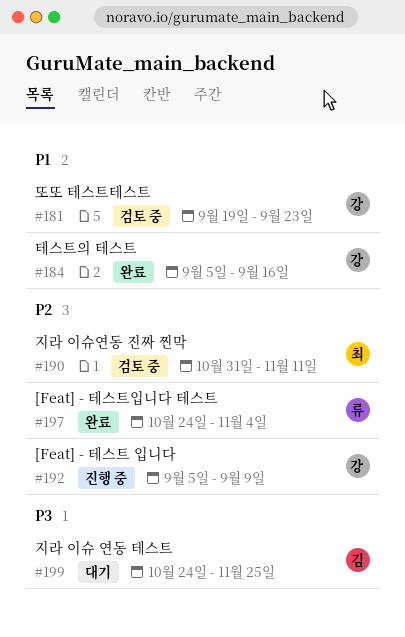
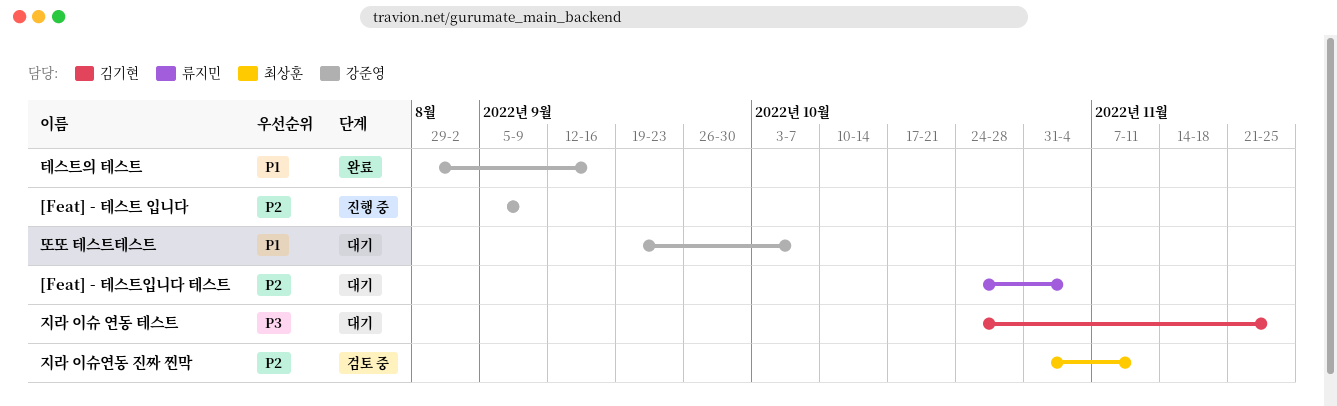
[Feat] - 테스트입니다 테스트, status: 완료 -> 대기
또또 테스트테스트, status: 검토 중 -> 대기
또또 테스트테스트, due: Sep 23 -> Oct 7
테스트의 테스트, start: Sep 5 -> Aug 29

